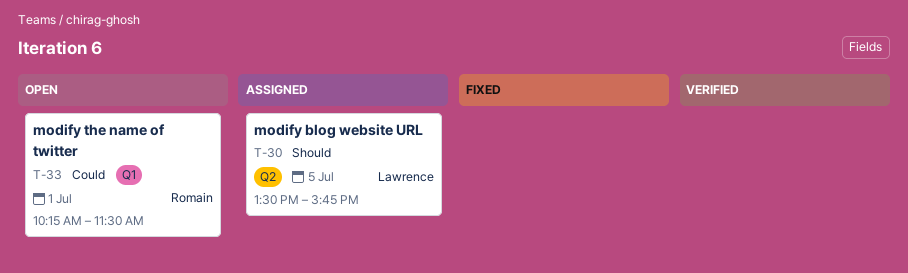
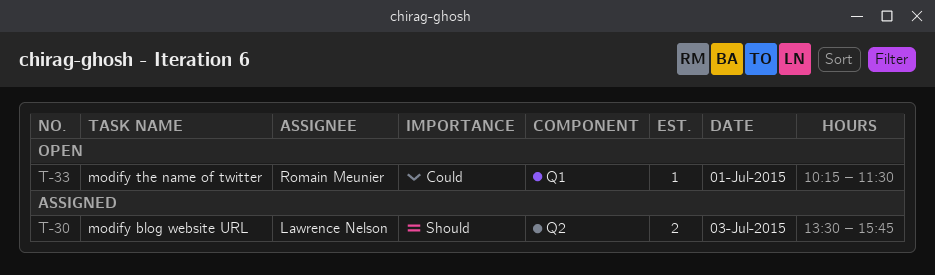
T-30, day: Jul 5 -> Jul 3

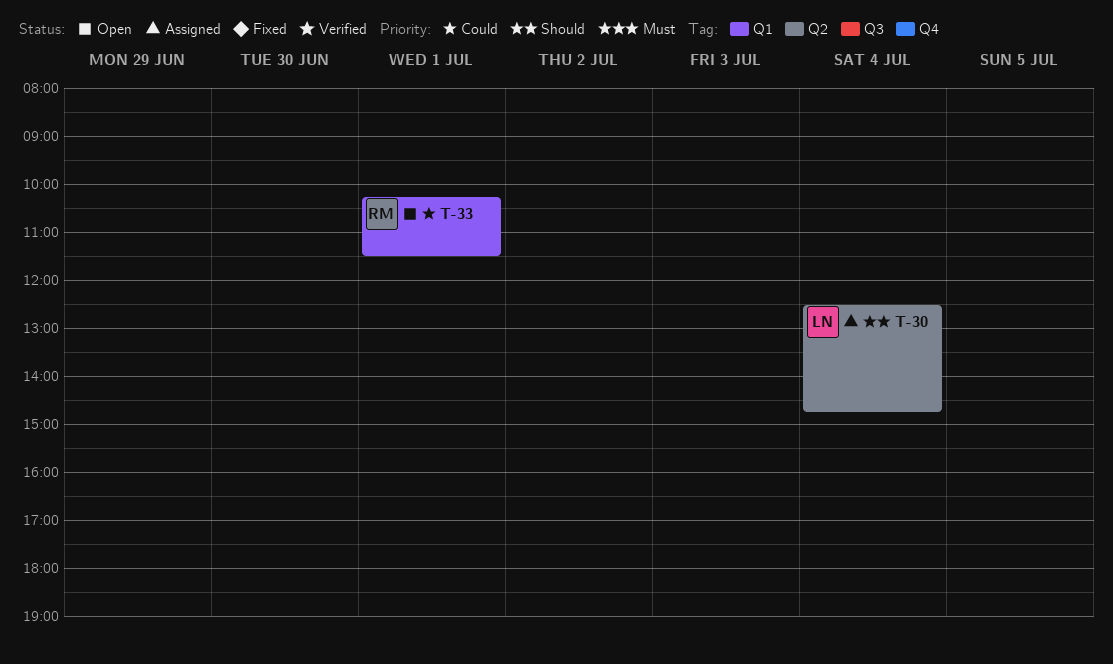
T-30, day: Jul 3 -> Jul 4
T-30, begins: 13:30 -> 12:30
T-30, ends: 15:45 -> 14:45

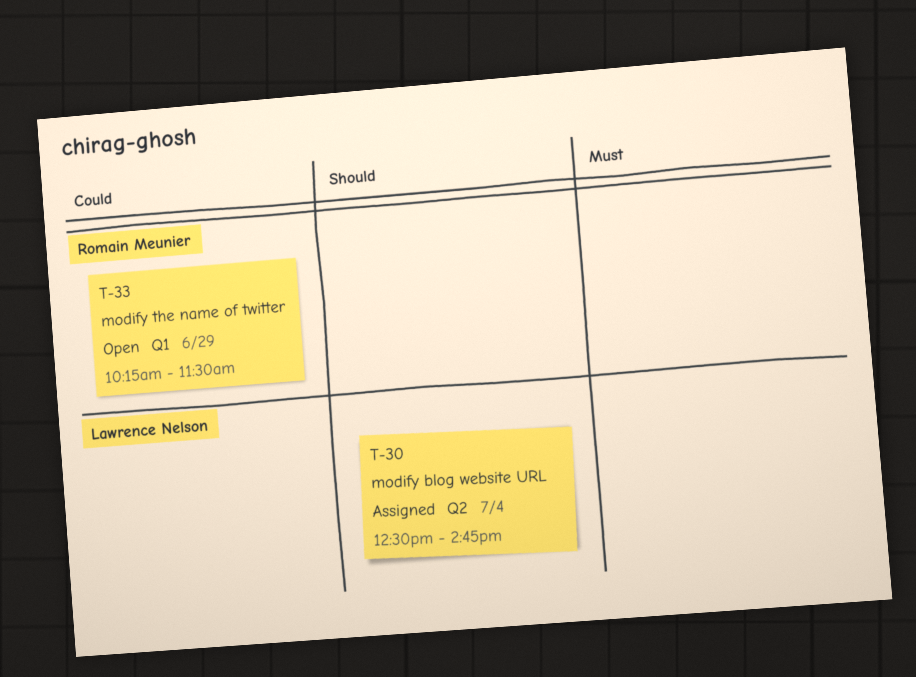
T-33, day: Jul 1 -> Jun 29

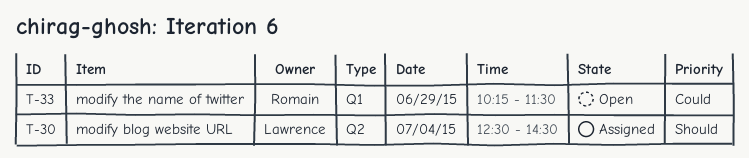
T-30, ends: 14:45 -> 14:30

